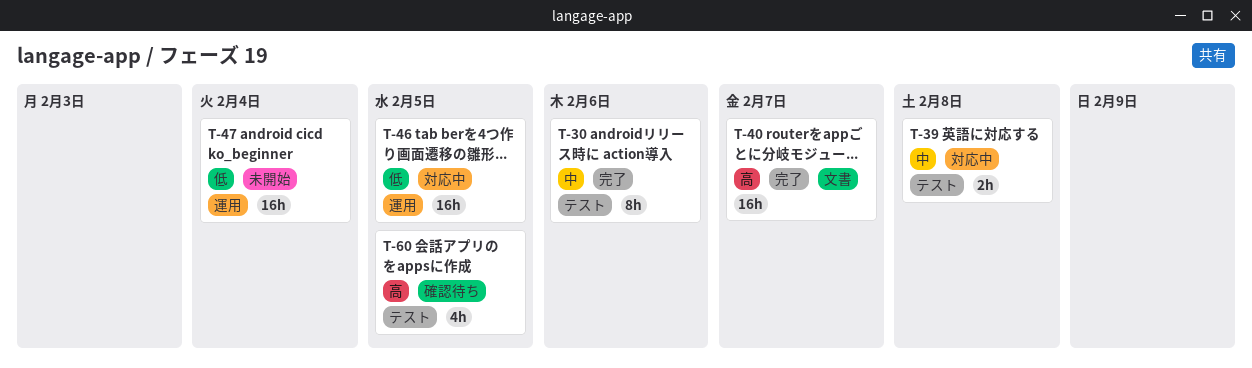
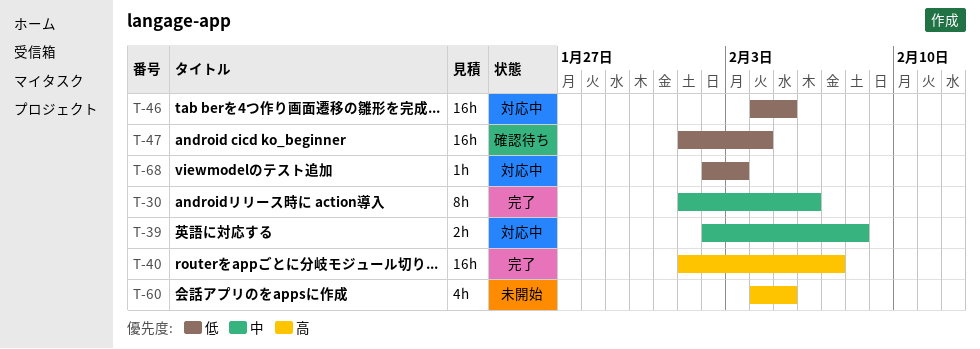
T-47, status: 未開始 -> 確認待ち
T-60, status: 確認待ち -> 未開始
T-68: none -> present

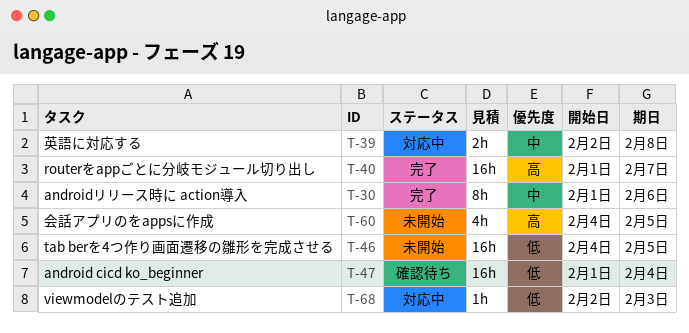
T-46, status: 対応中 -> 未開始

